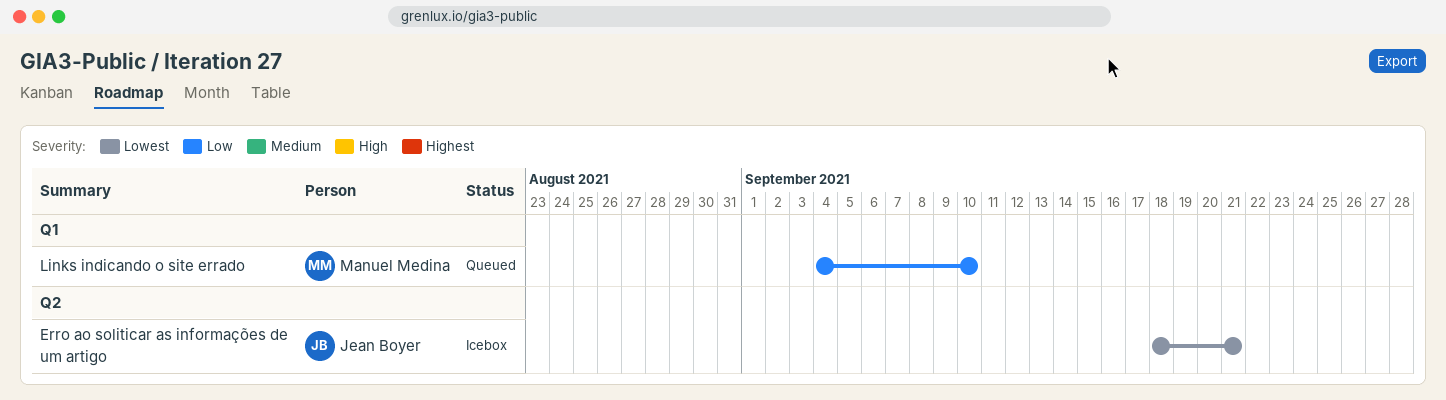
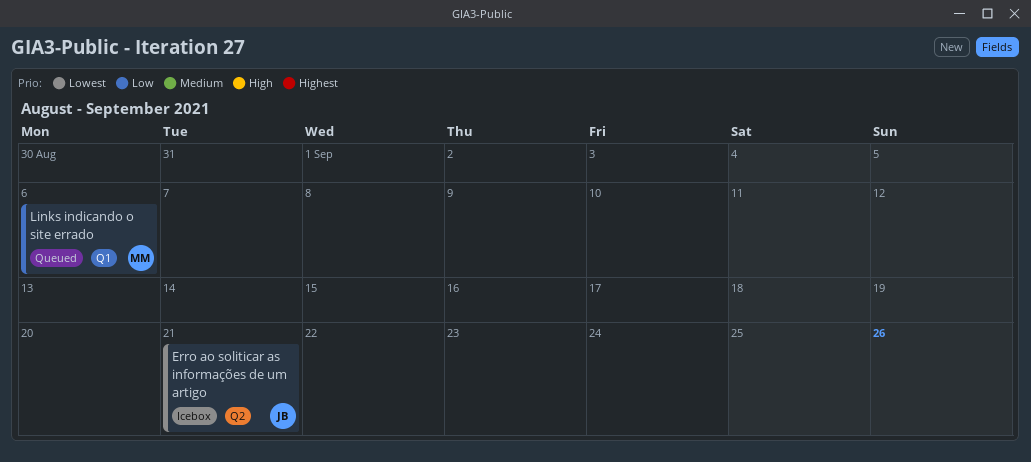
Links indicando o site errado, due: Sep 10 -> Sep 6

